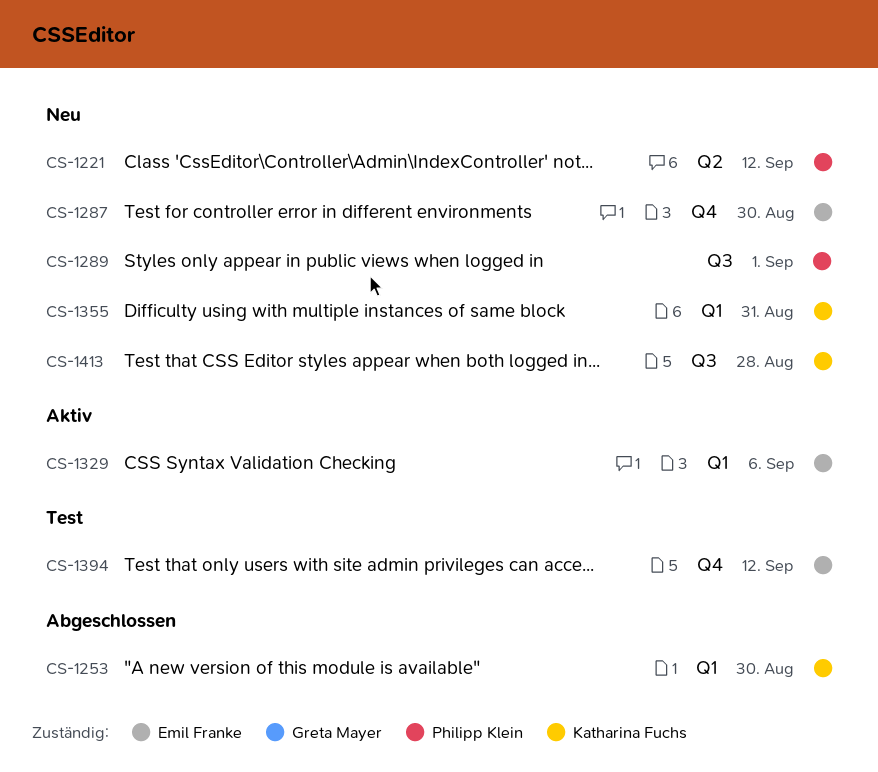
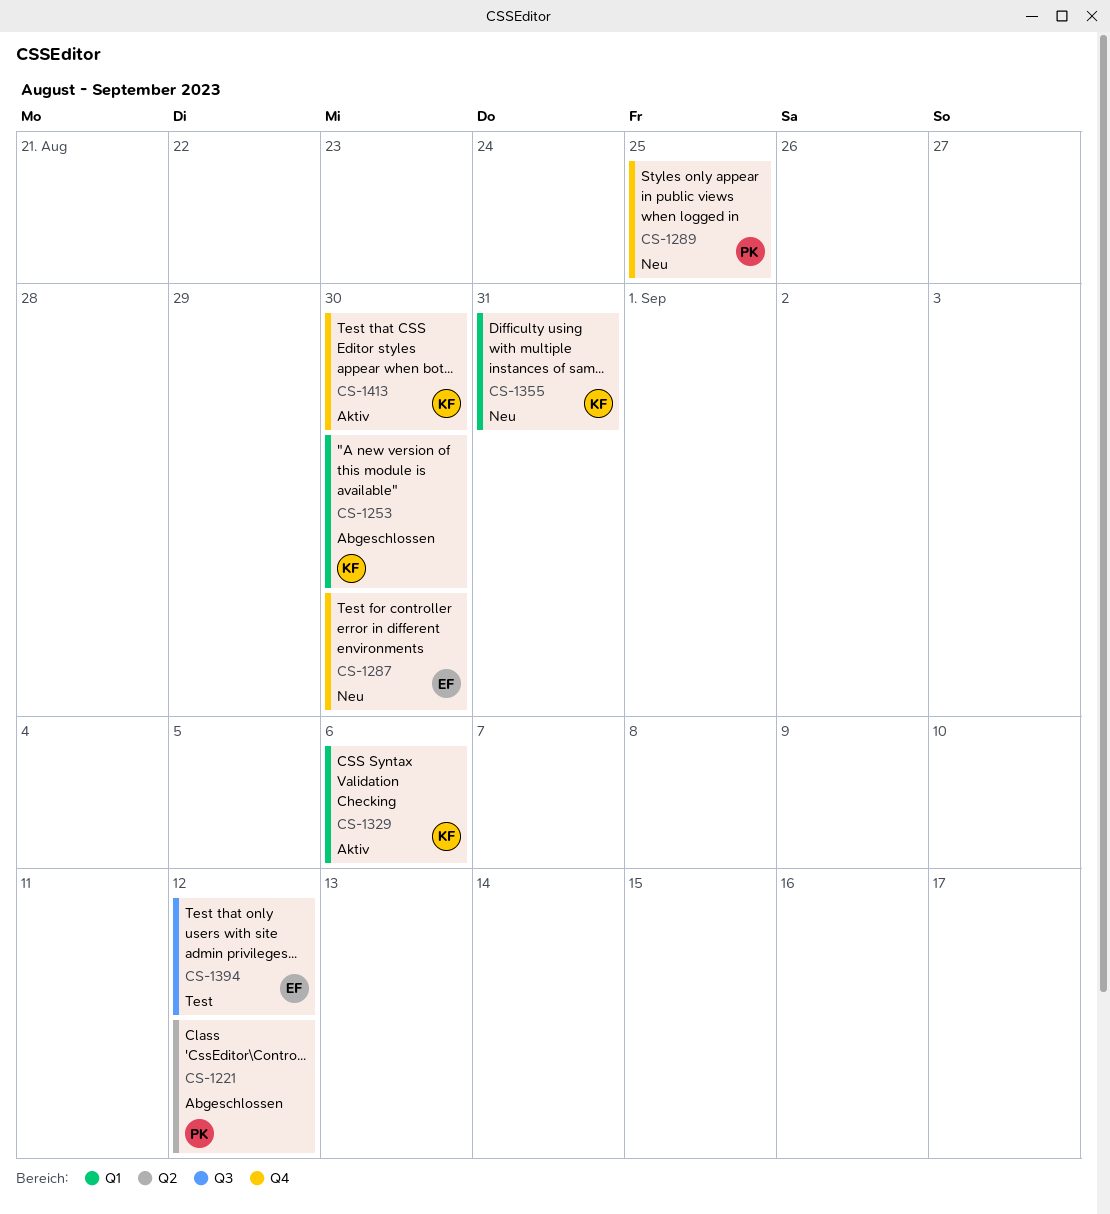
CS-1221, status: Neu -> Abgeschlossen
CS-1289, label: Q3 -> Q4
CS-1289, due: Sep 1 -> Aug 25
CS-1329, owner: Emil Franke -> Katharina Fuchs
CS-1394, label: Q4 -> Q3
CS-1413, status: Neu -> Aktiv
CS-1413, label: Q3 -> Q4
CS-1413, due: Aug 28 -> Aug 30

